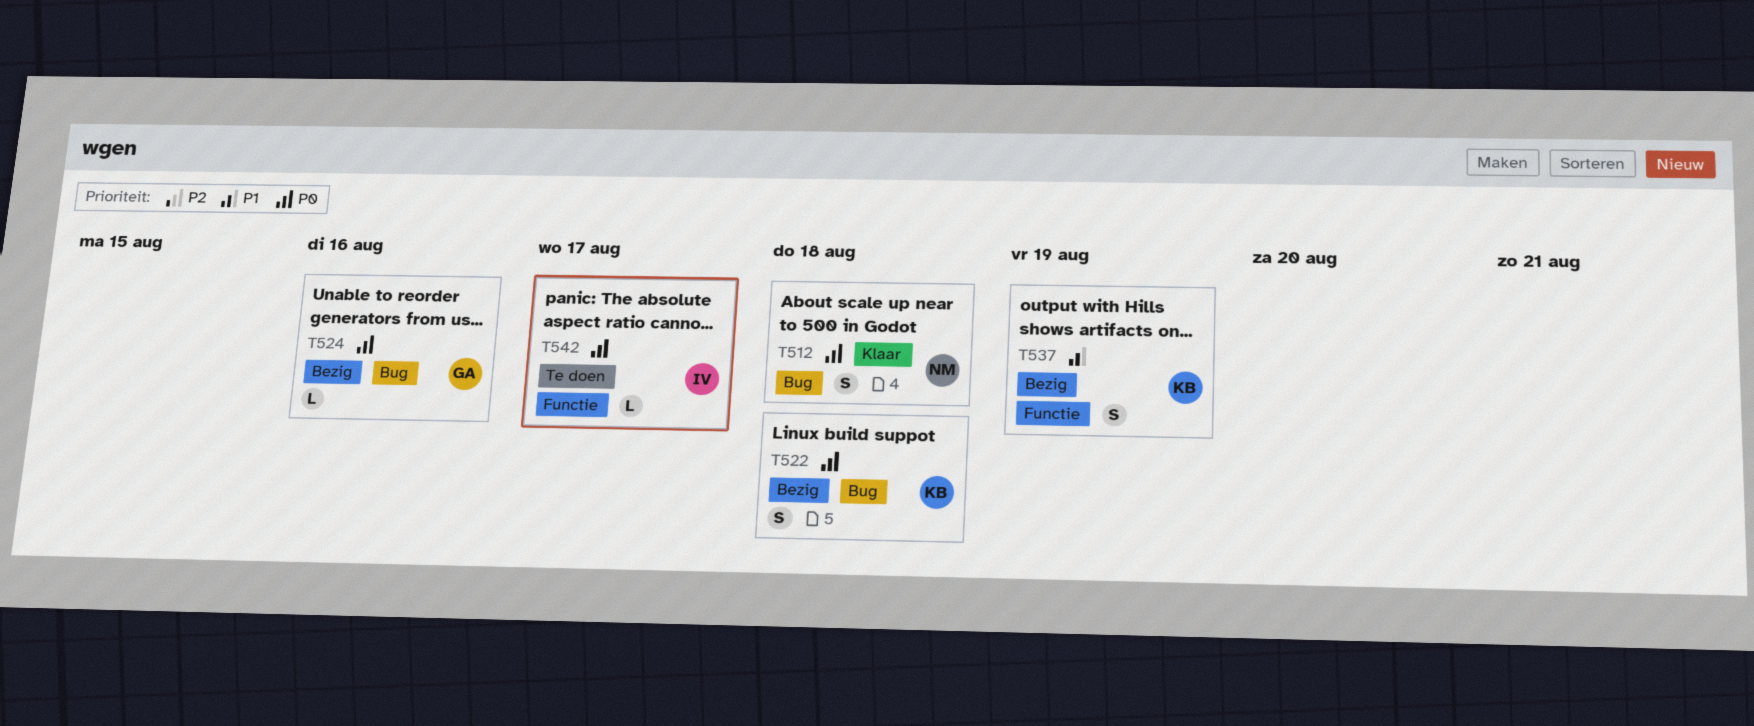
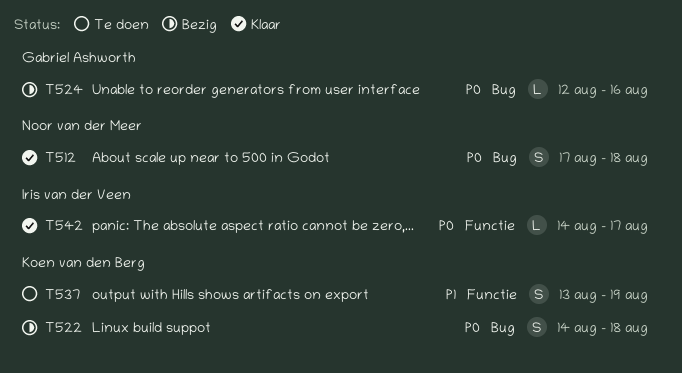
T537, status: Bezig -> Te doen
T542, status: Te doen -> Klaar

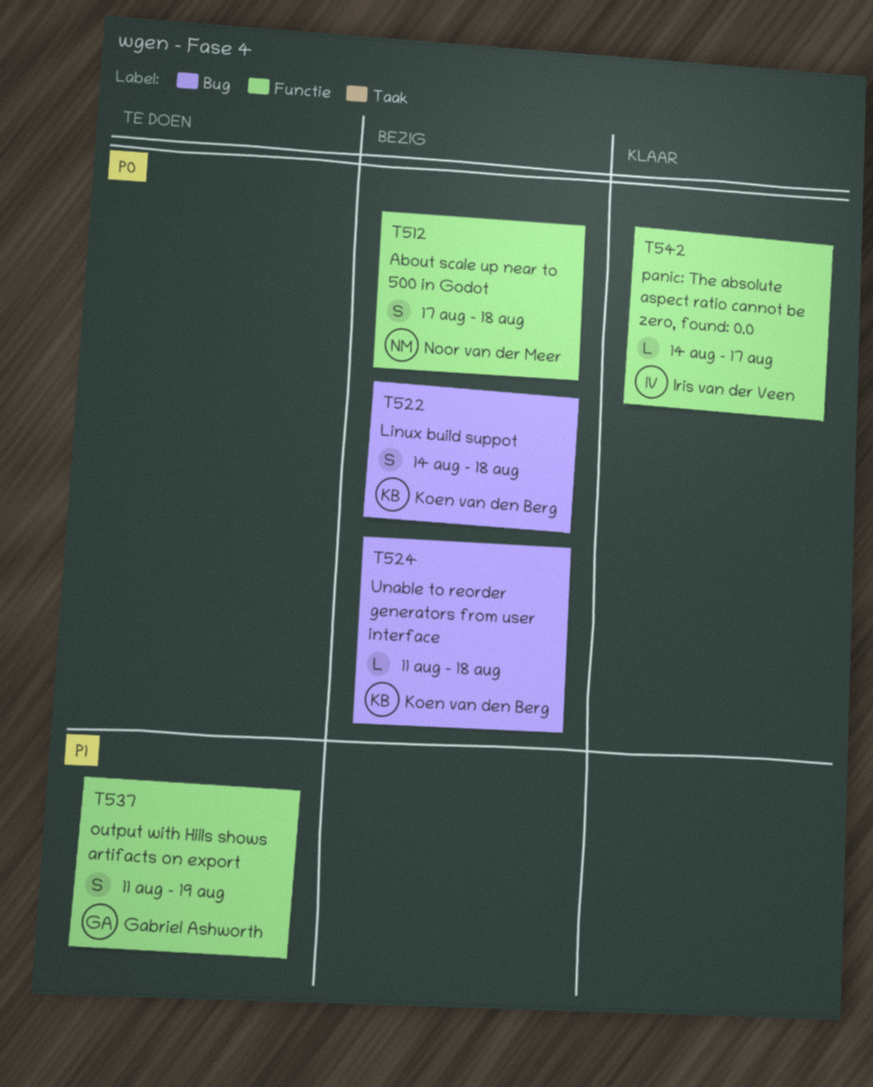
T512, status: Klaar -> Bezig
T512, label: Bug -> Functie
T524, owner: Gabriel Ashworth -> Koen van den Berg
T524, start: Aug 12 -> Aug 11
T524, due: Aug 16 -> Aug 18
T537, owner: Koen van den Berg -> Gabriel Ashworth
T537, start: Aug 13 -> Aug 11

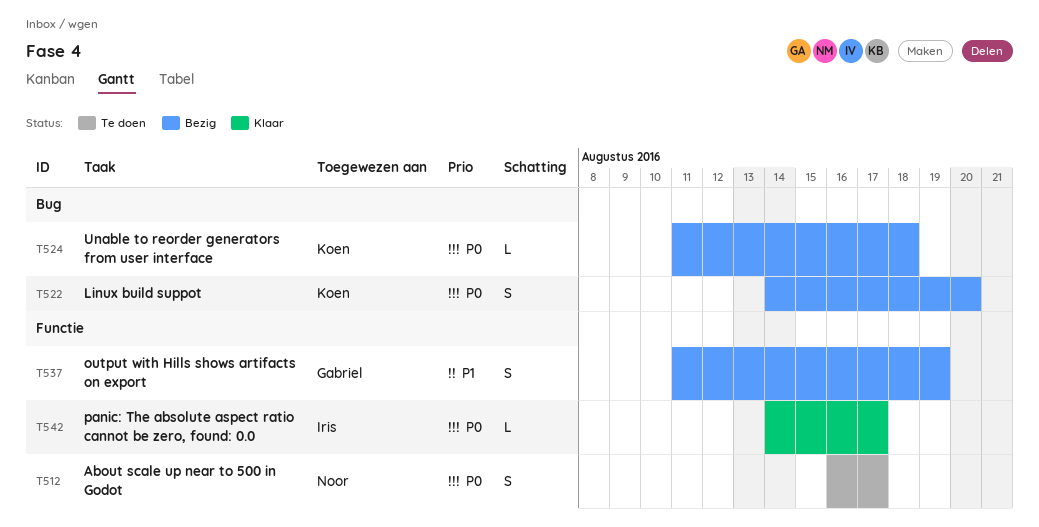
T512, status: Bezig -> Te doen
T512, start: Aug 17 -> Aug 16
T512, due: Aug 18 -> Aug 17
T522, due: Aug 18 -> Aug 20
T537, status: Te doen -> Bezig

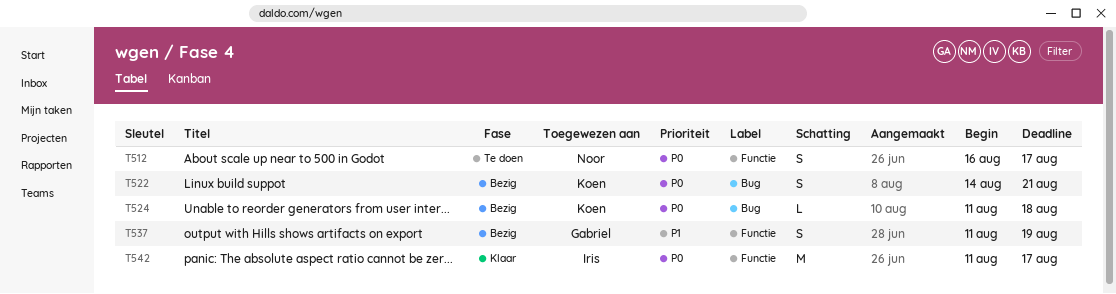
T522, due: Aug 20 -> Aug 21
T542, estimate: L -> M
T542, start: Aug 14 -> Aug 11

